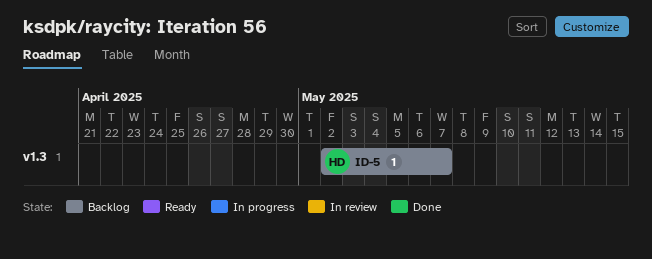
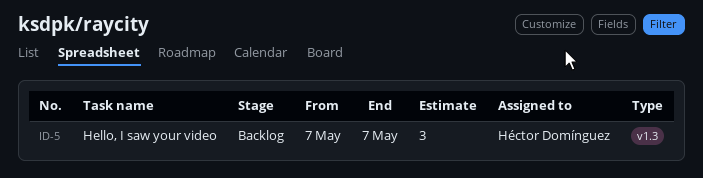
ID-5, estimate: 1 -> 3
ID-5, start: May 2 -> May 7

